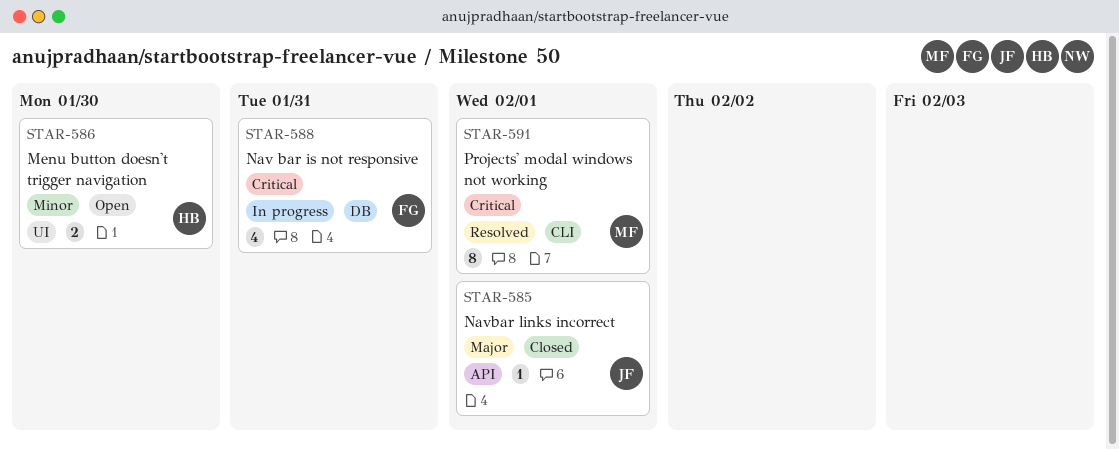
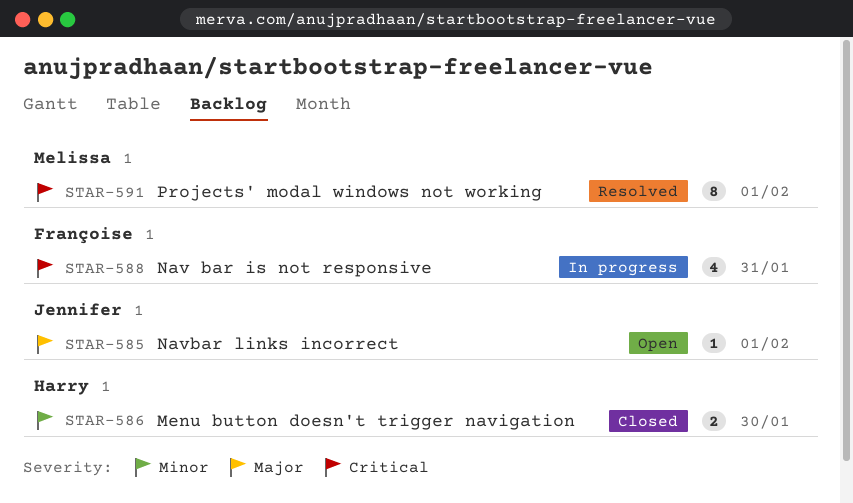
STAR-585, status: Closed -> Open
STAR-586, status: Open -> Closed

